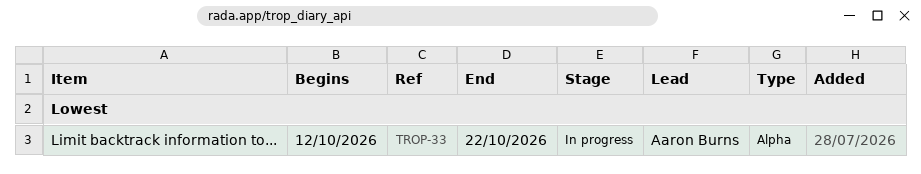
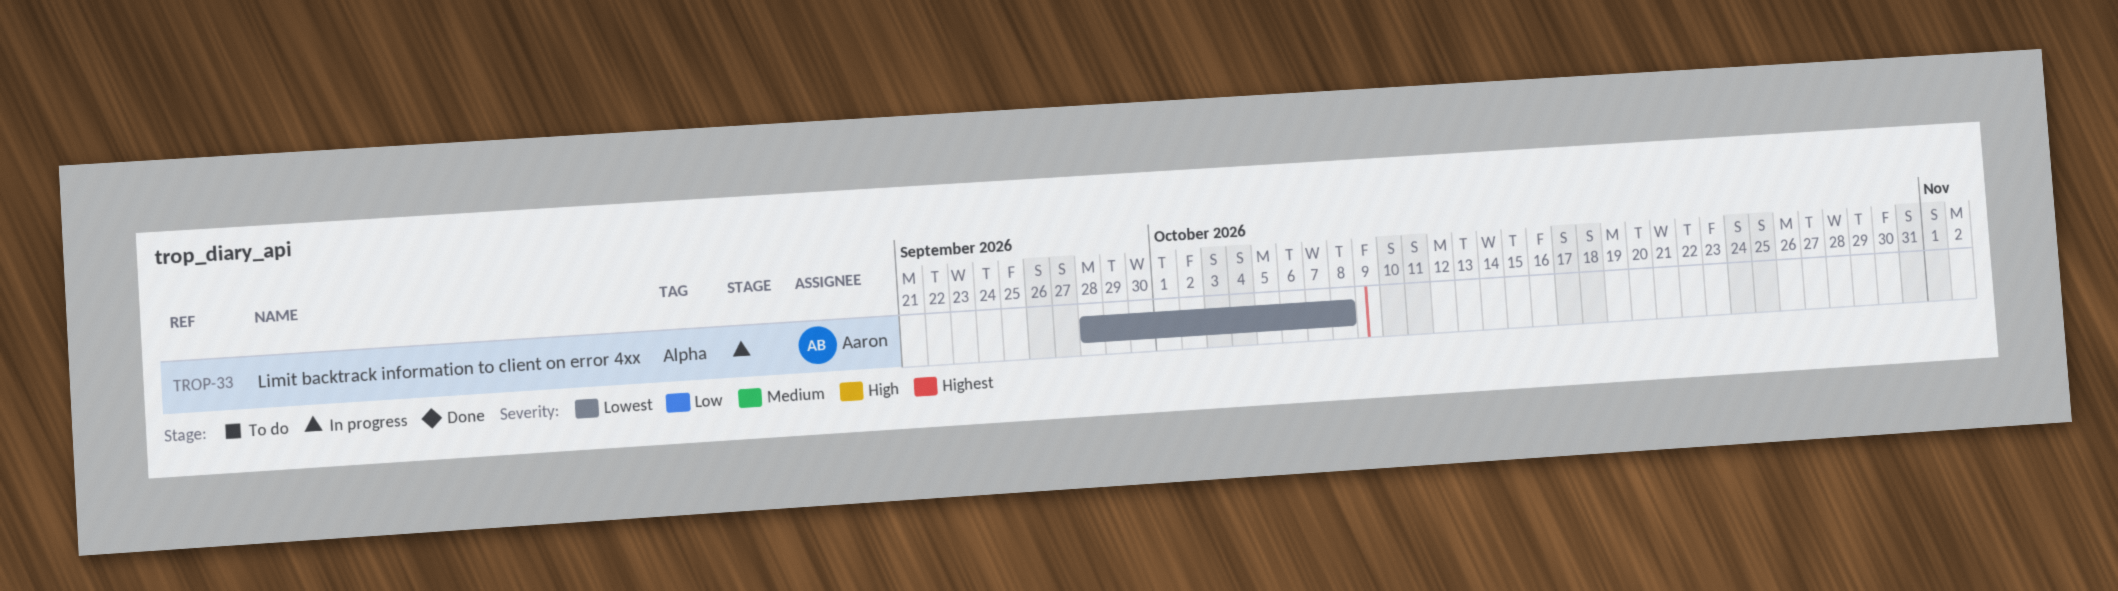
TROP-33, start: Oct 12 -> Sep 28
TROP-33, due: Oct 22 -> Oct 8

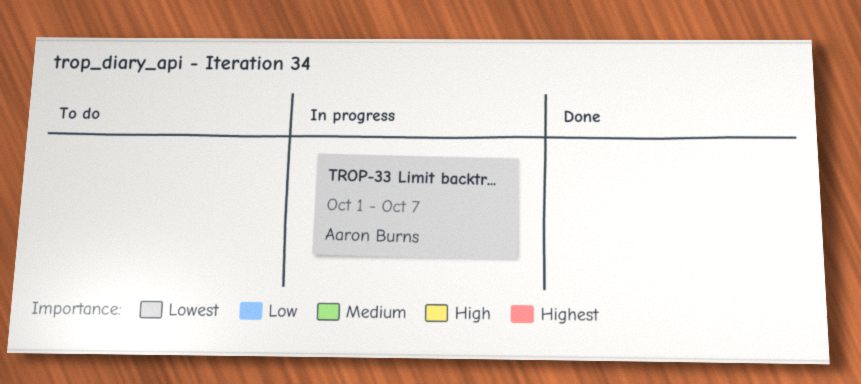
TROP-33, start: Sep 28 -> Oct 1
TROP-33, due: Oct 8 -> Oct 7

